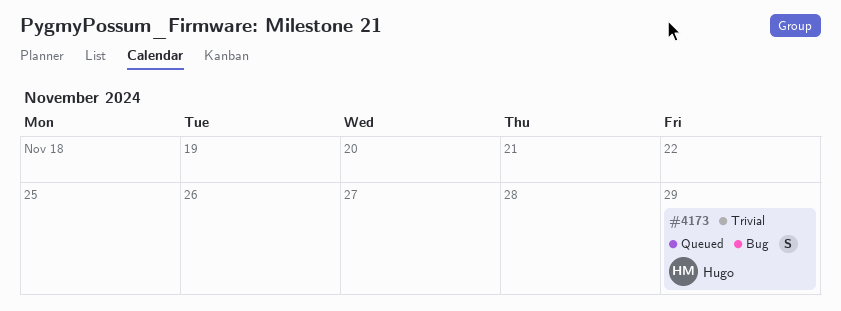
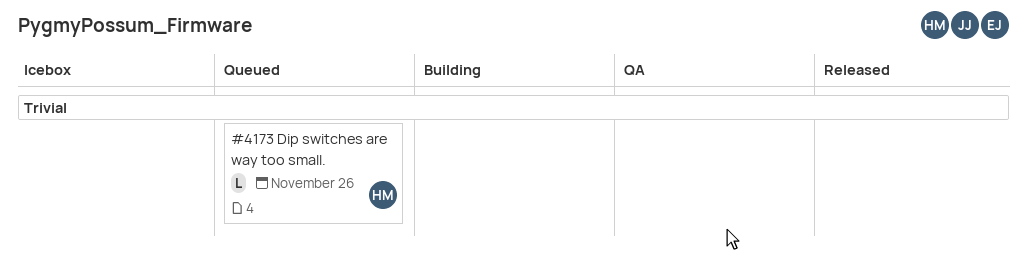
#4173, estimate: S -> L
#4173, due: Nov 29 -> Nov 26

